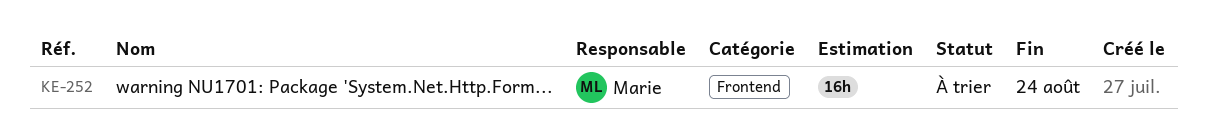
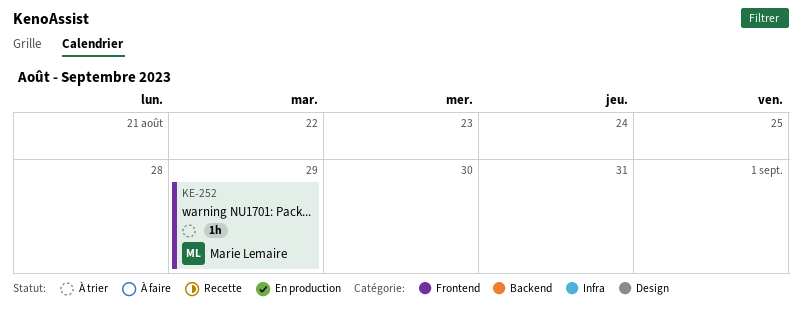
KE-252, estimate: 16h -> 1h
KE-252, due: Aug 24 -> Aug 29

